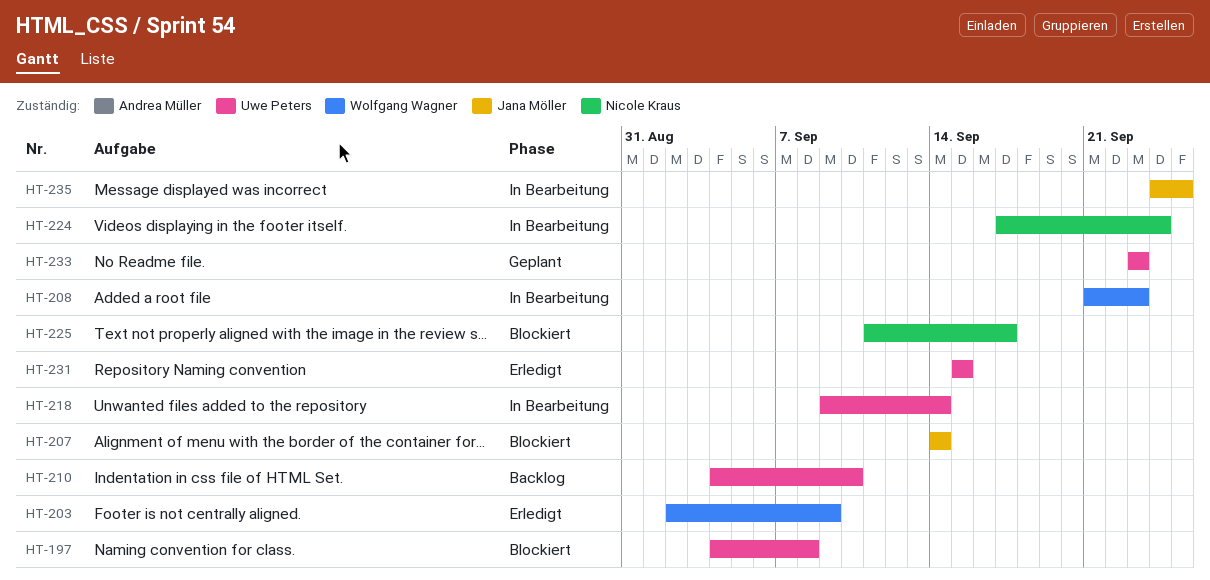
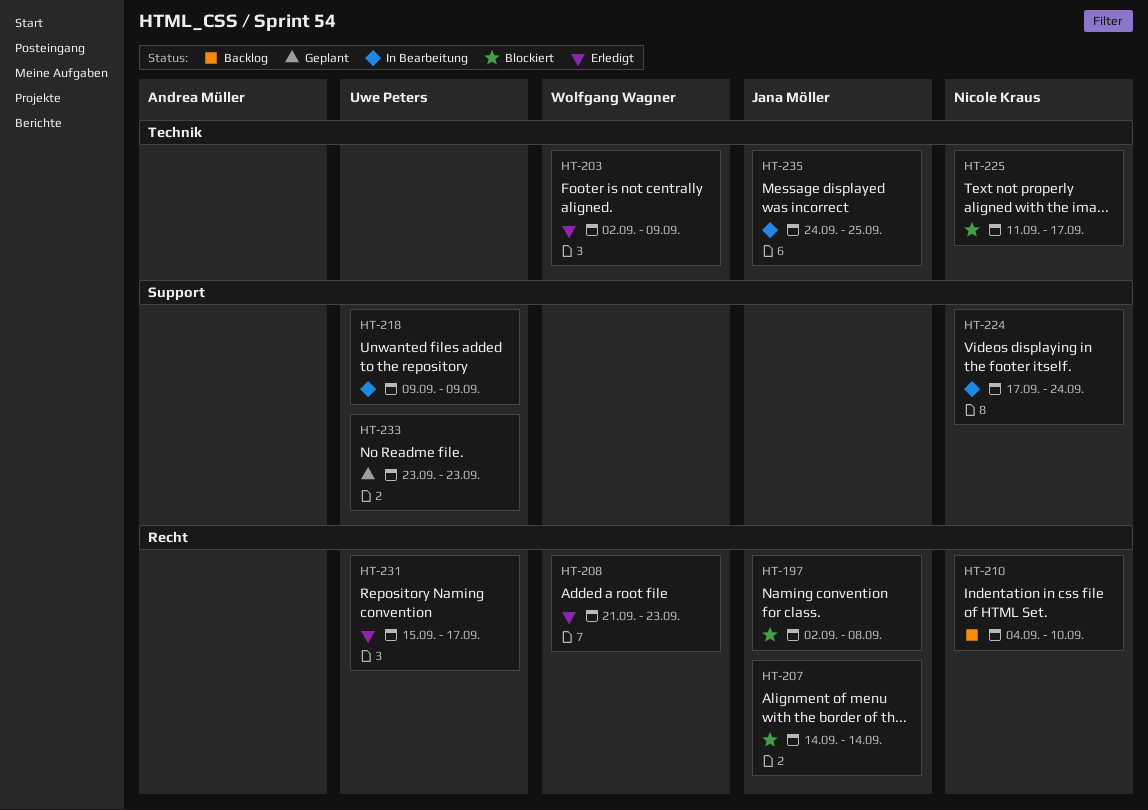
HT-197, owner: Uwe Peters -> Jana Möller
HT-197, start: Sep 4 -> Sep 2
HT-208, status: In Bearbeitung -> Erledigt
HT-210, owner: Uwe Peters -> Nicole Kraus
HT-218, due: Sep 14 -> Sep 9
HT-231, due: Sep 15 -> Sep 17

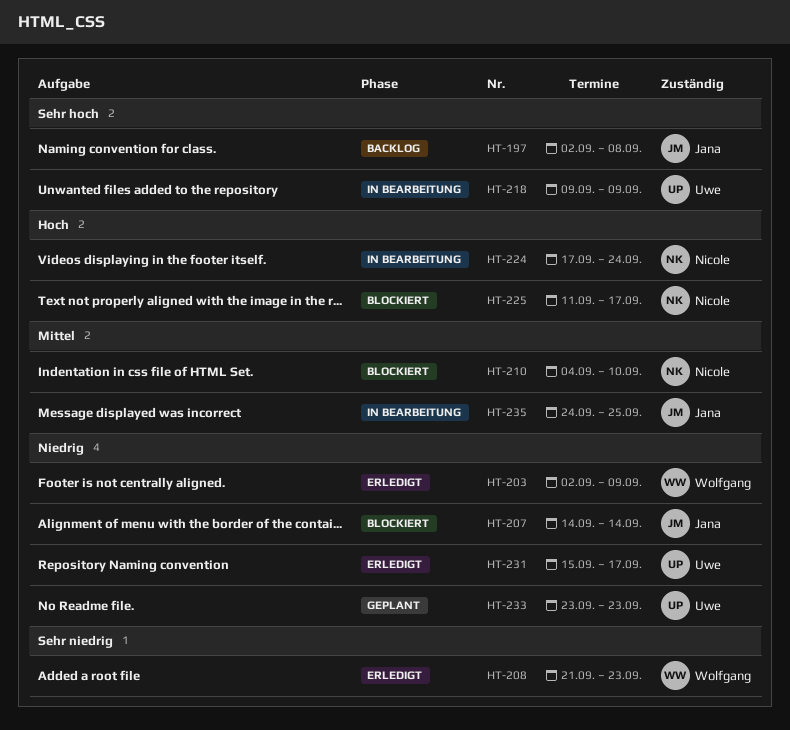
HT-197, status: Blockiert -> Backlog
HT-210, status: Backlog -> Blockiert

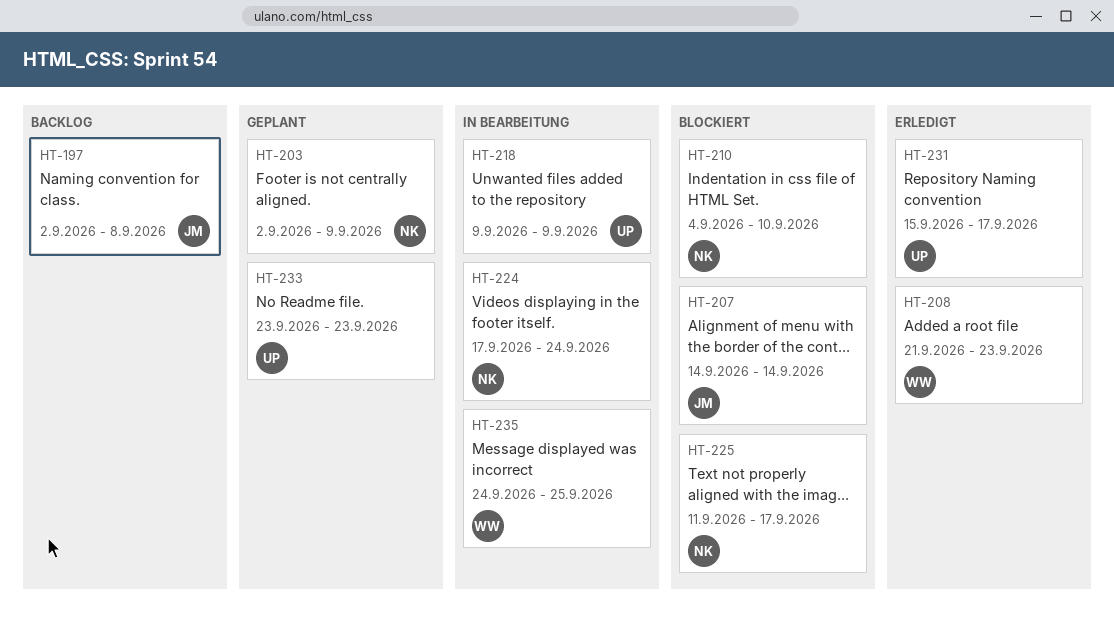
HT-203, status: Erledigt -> Geplant
HT-203, owner: Wolfgang -> Nicole
HT-235, owner: Jana -> Wolfgang

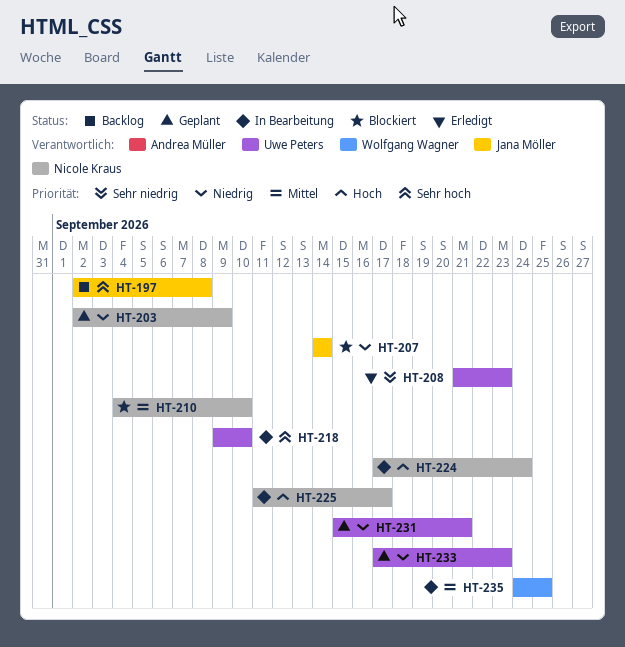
HT-208, owner: Wolfgang Wagner -> Uwe Peters
HT-218, due: Sep 9 -> Sep 10
HT-225, status: Blockiert -> In Bearbeitung
HT-231, status: Erledigt -> Geplant
HT-231, due: Sep 17 -> Sep 21
HT-233, start: Sep 23 -> Sep 17

